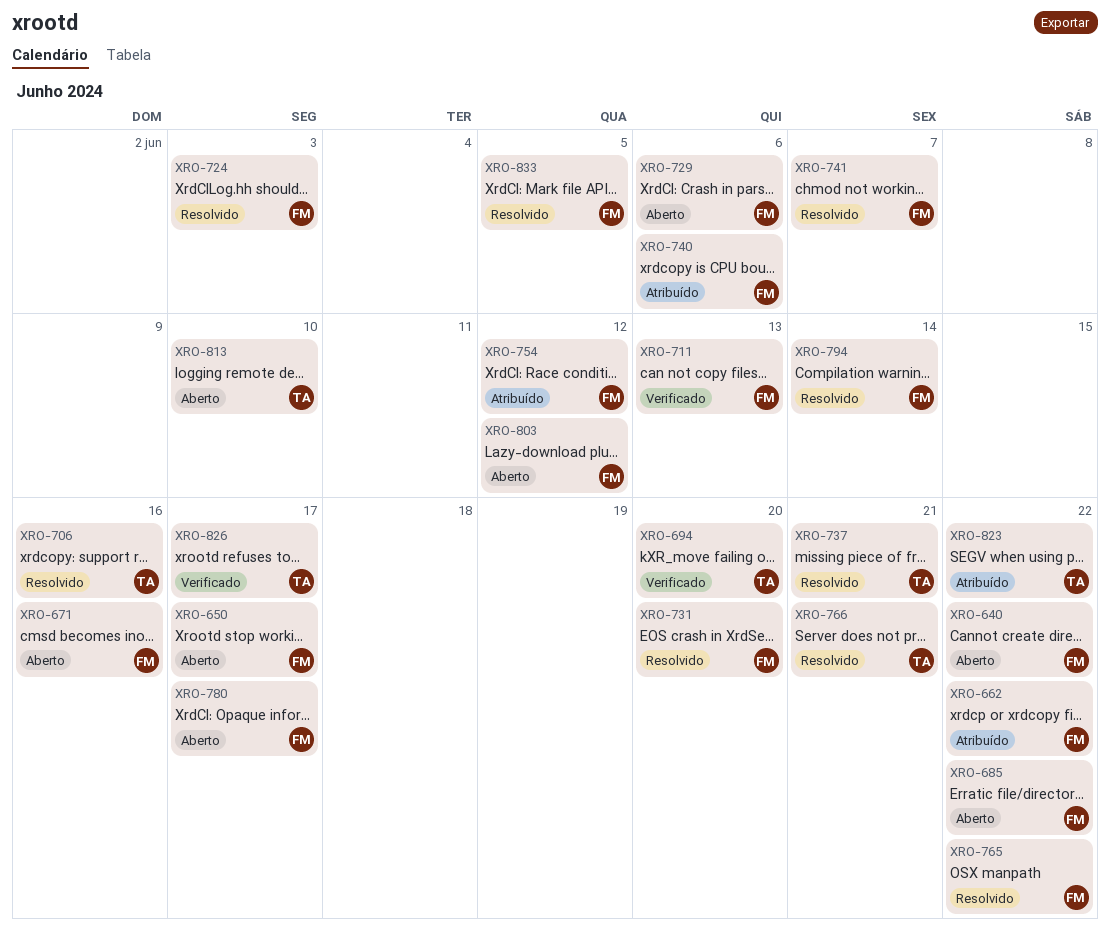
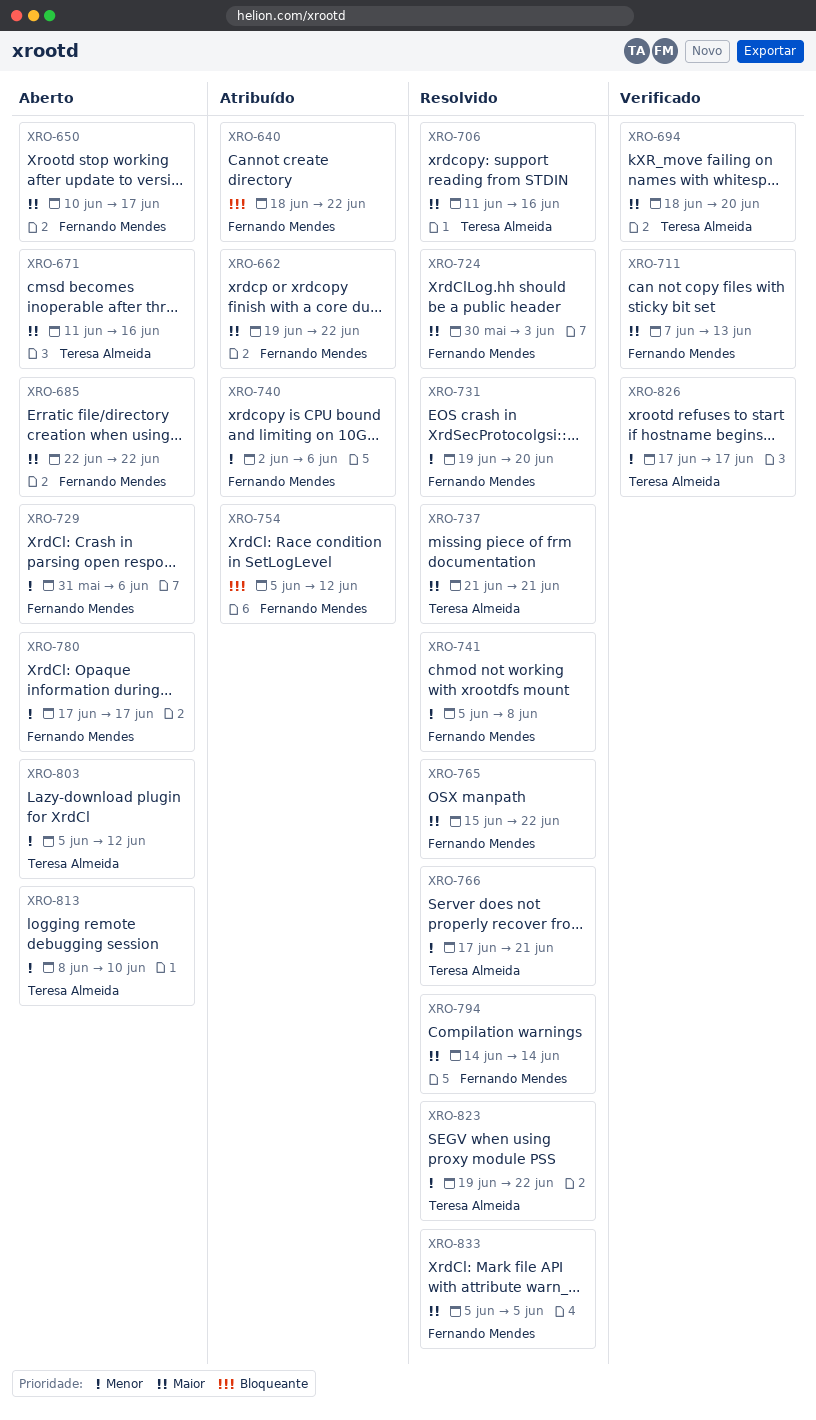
XRO-640, status: Aberto -> Atribuído
XRO-671, owner: Fernando Mendes -> Teresa Almeida
XRO-741, due: Jun 7 -> Jun 8
XRO-803, owner: Fernando Mendes -> Teresa Almeida
XRO-823, status: Atribuído -> Resolvido

